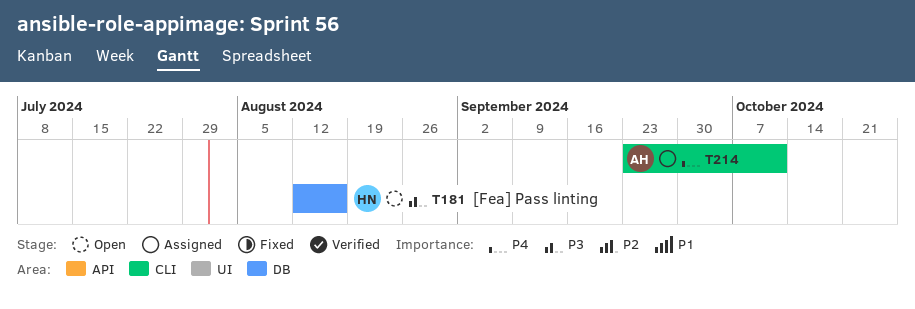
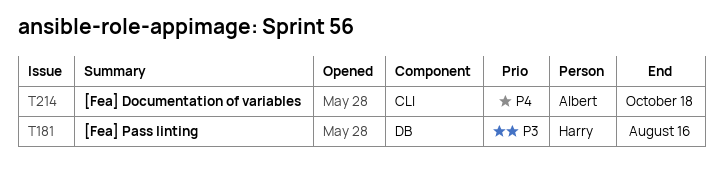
T214, due: Oct 11 -> Oct 18

